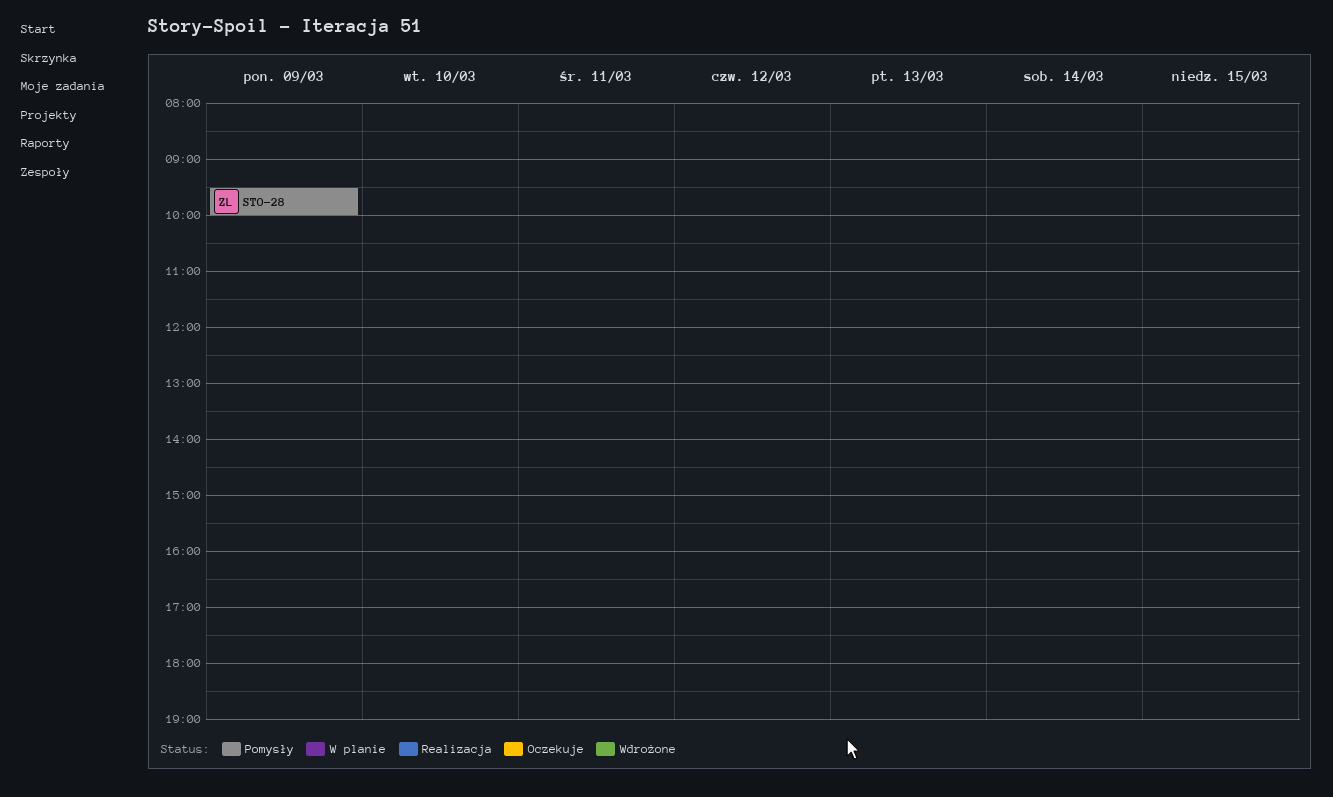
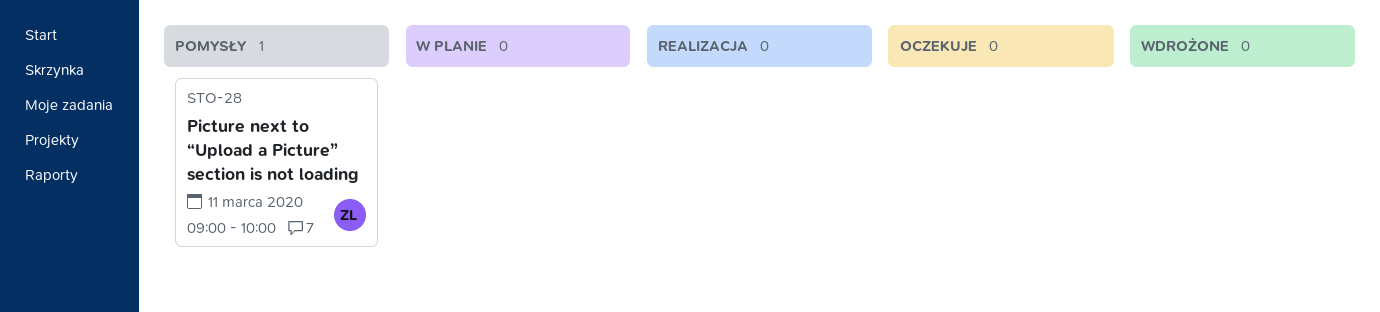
STO-28, day: Mar 9 -> Mar 11
STO-28, begins: 09:30 -> 09:00

